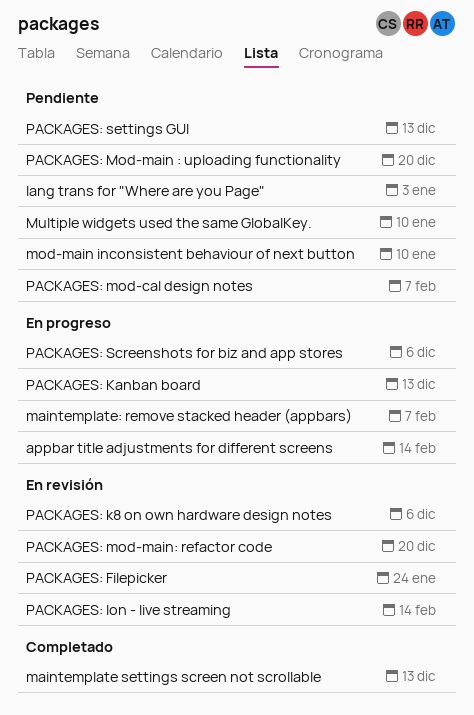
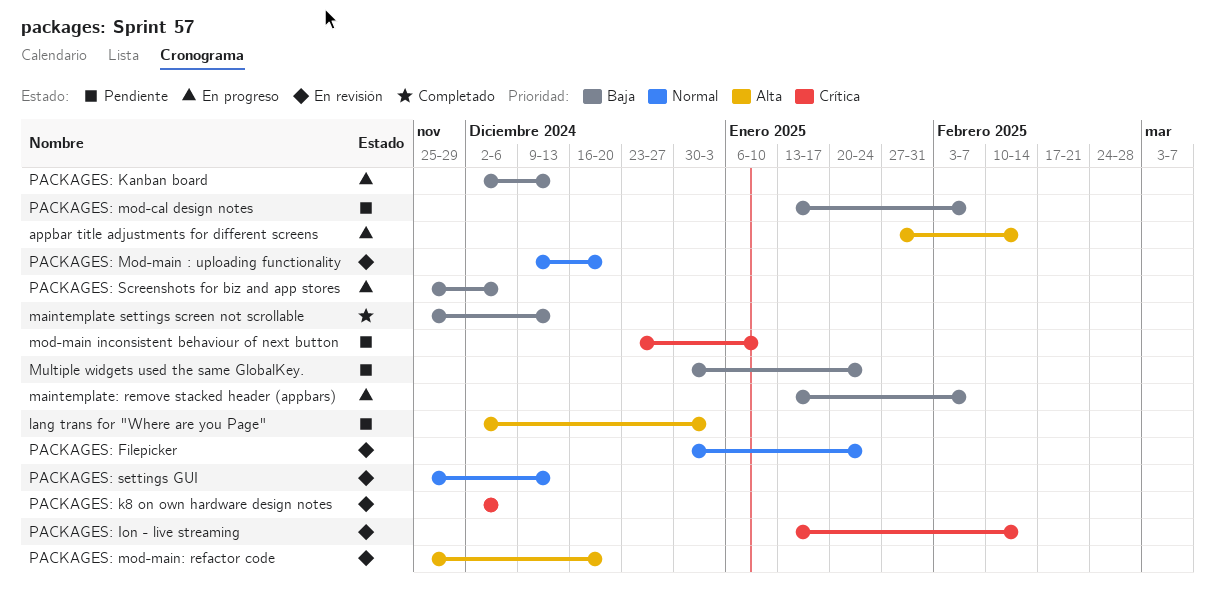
Multiple widgets used the same GlobalKey., due: Jan 10 -> Jan 24
PACKAGES: Mod-main : uploading functionality, status: Pendiente -> En revisión
PACKAGES: settings GUI, status: Pendiente -> En revisión

